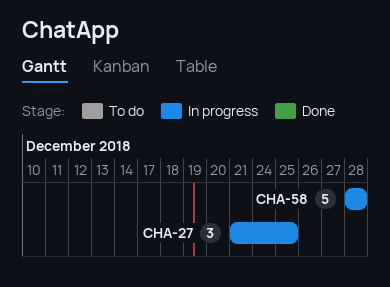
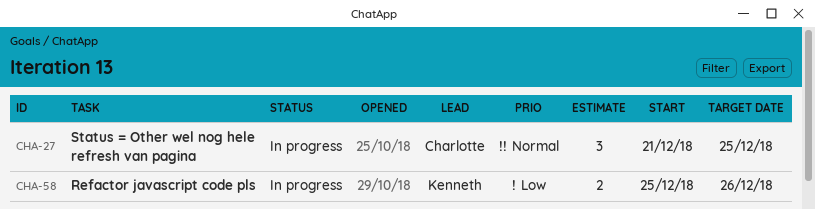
CHA-58, estimate: 5 -> 2
CHA-58, start: Dec 28 -> Dec 25
CHA-58, due: Dec 28 -> Dec 26

